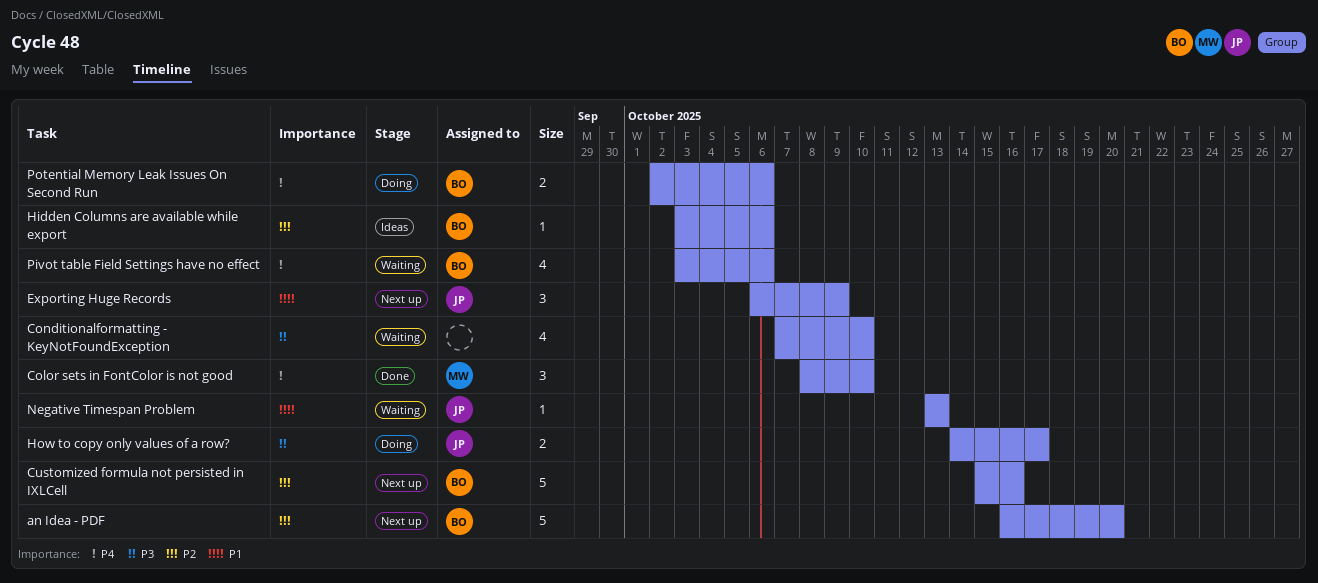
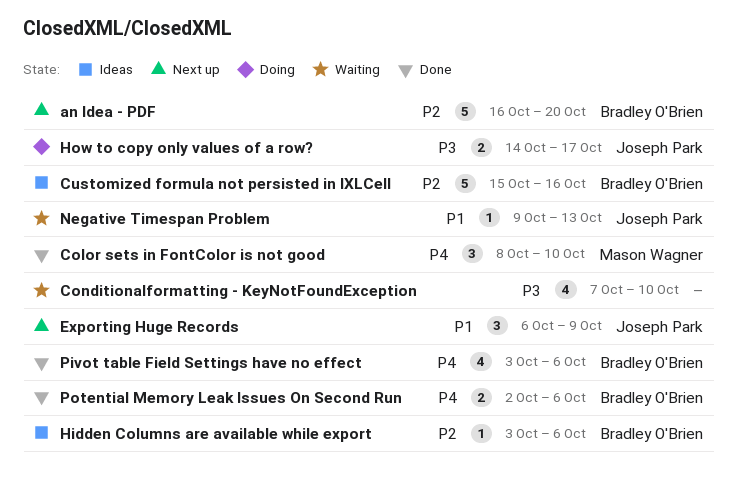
Customized formula not persisted in IXLCell, status: Next up -> Ideas
Negative Timespan Problem, start: Oct 13 -> Oct 9
Pivot table Field Settings have no effect, status: Waiting -> Done
Potential Memory Leak Issues On Second Run, status: Doing -> Done

